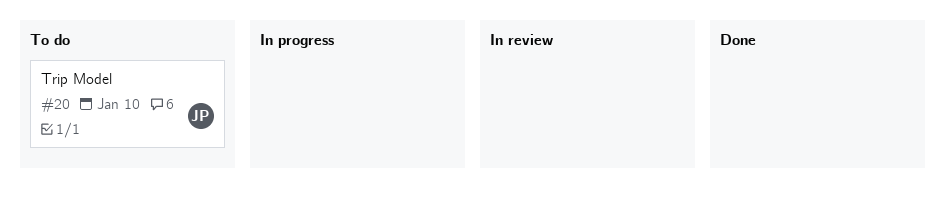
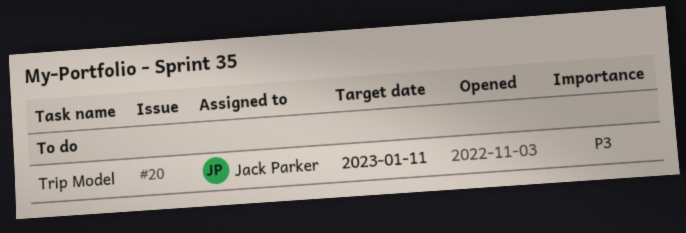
#20, due: Jan 10 -> Jan 11

